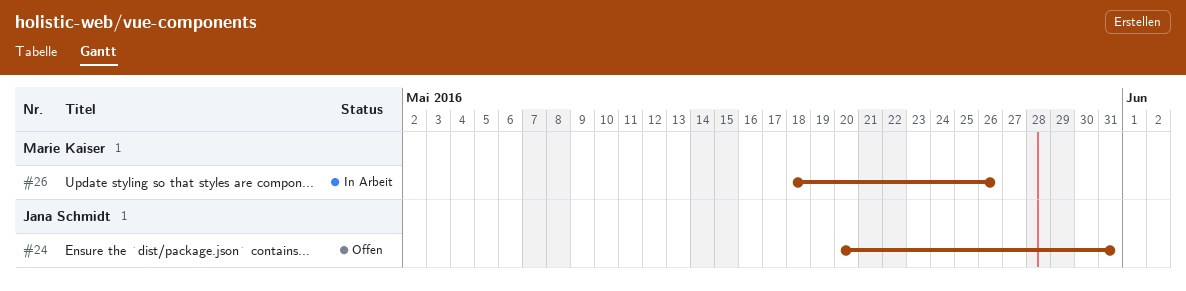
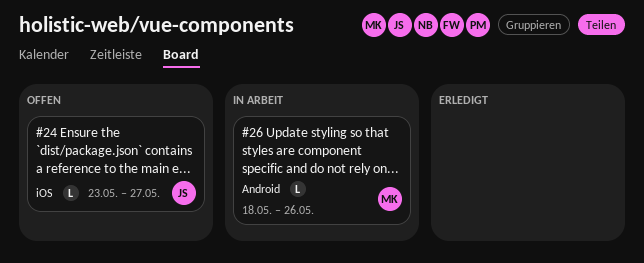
#24, start: May 20 -> May 23
#24, due: May 31 -> May 27

